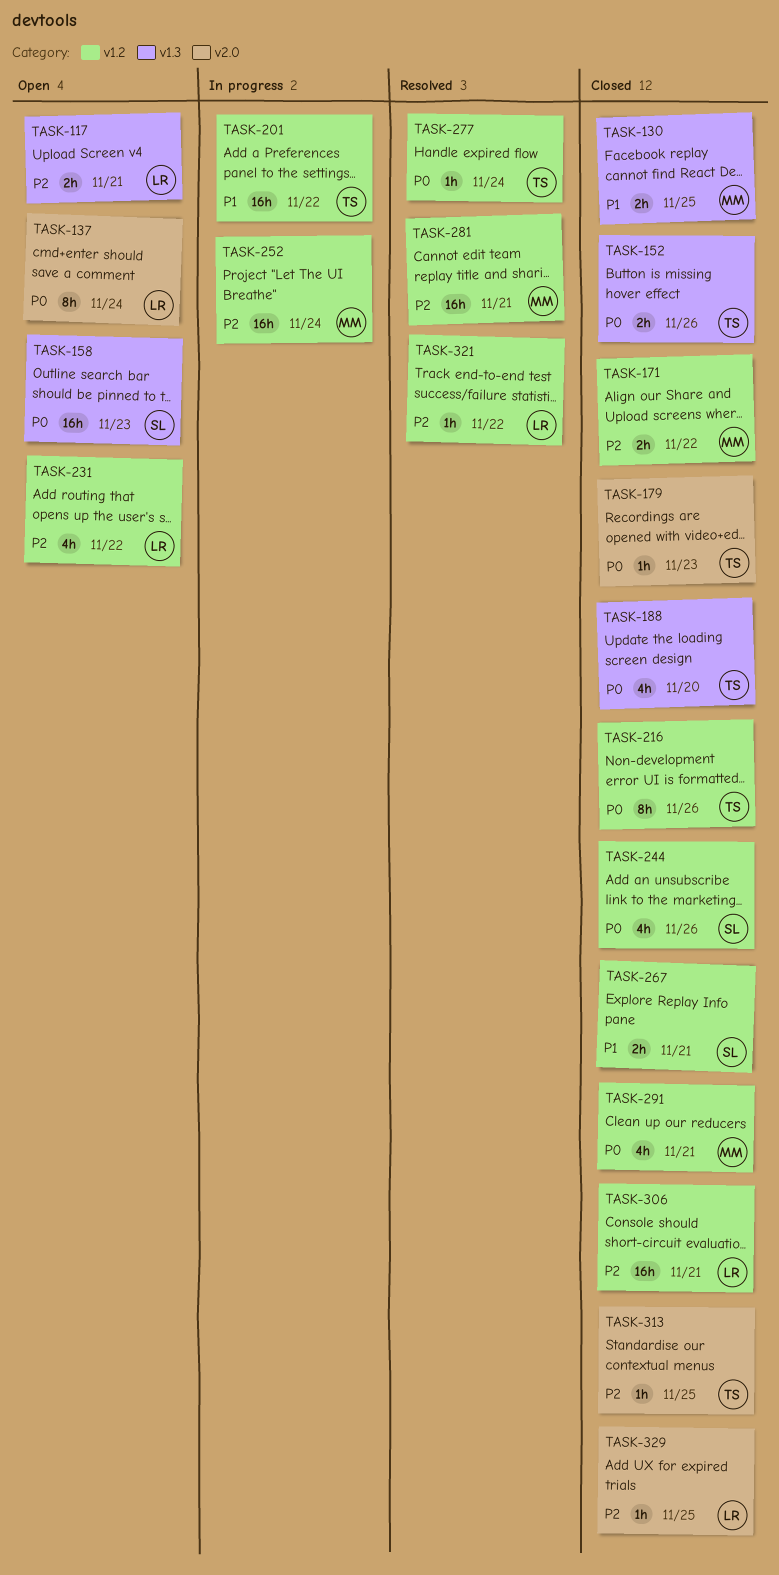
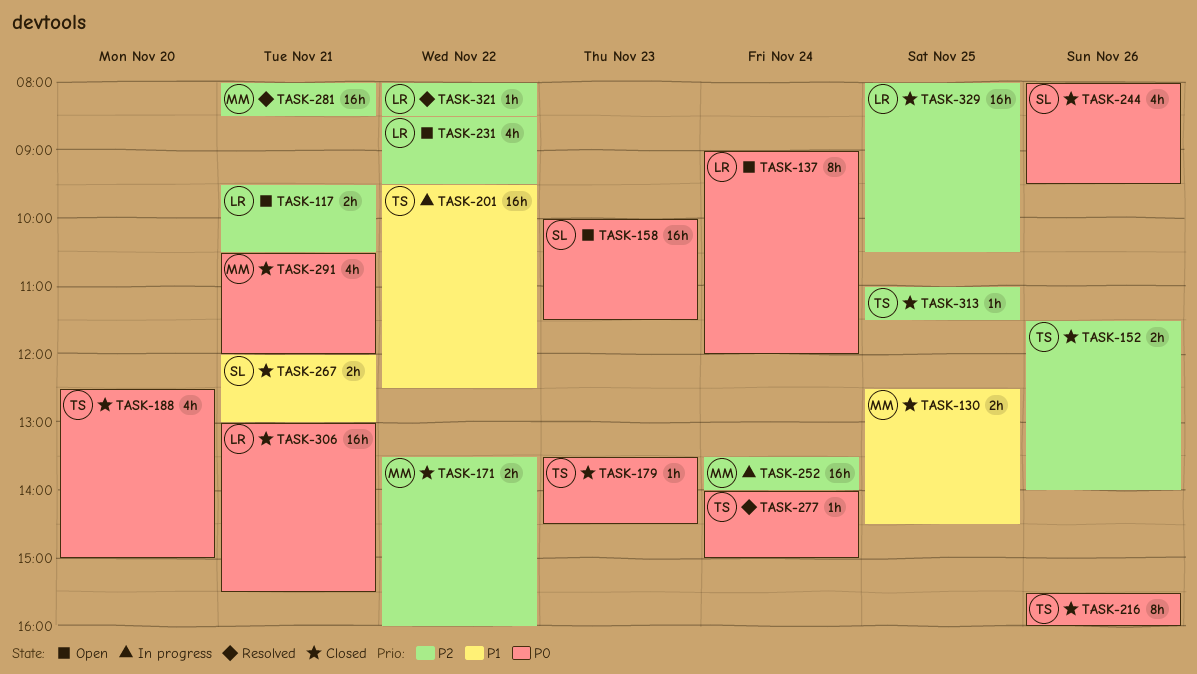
TASK-152, priority: P0 -> P2
TASK-306, priority: P2 -> P0
TASK-329, estimate: 1h -> 16h

